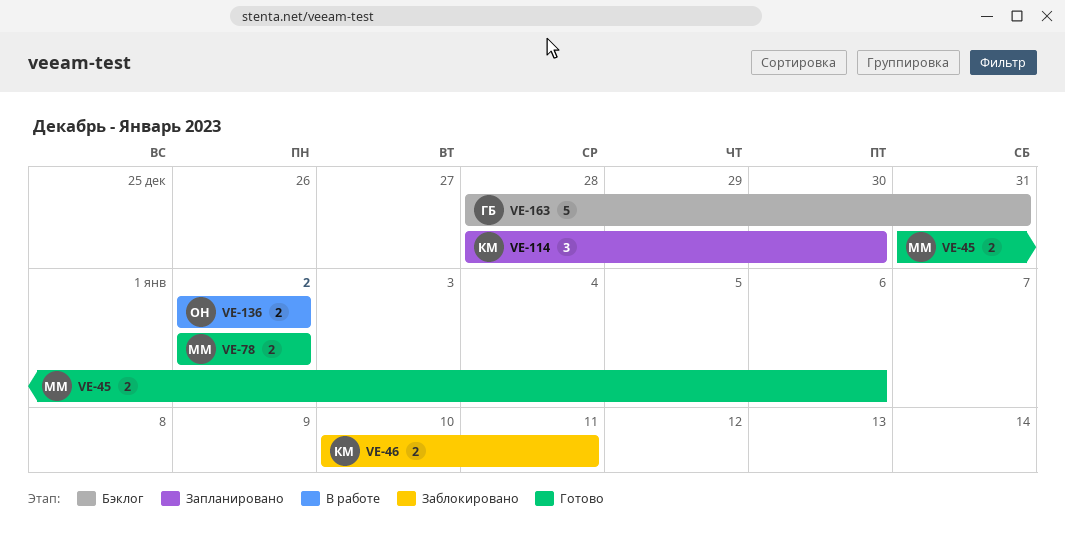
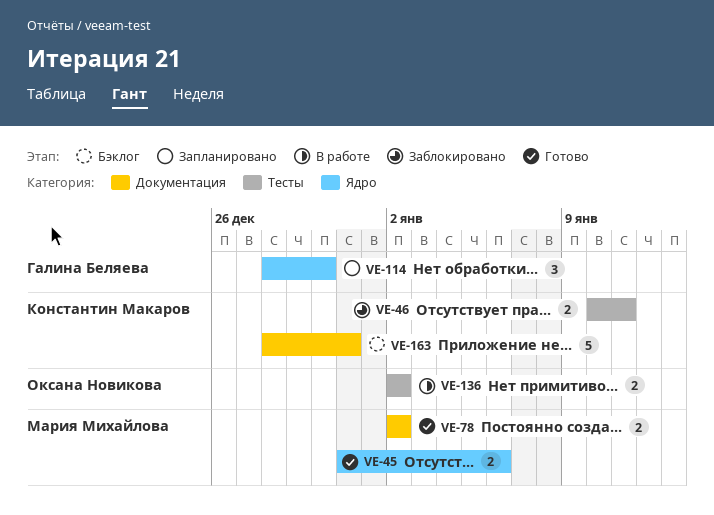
VE-114, owner: Константин Макаров -> Галина Беляева
VE-163, owner: Галина Беляева -> Константин Макаров

